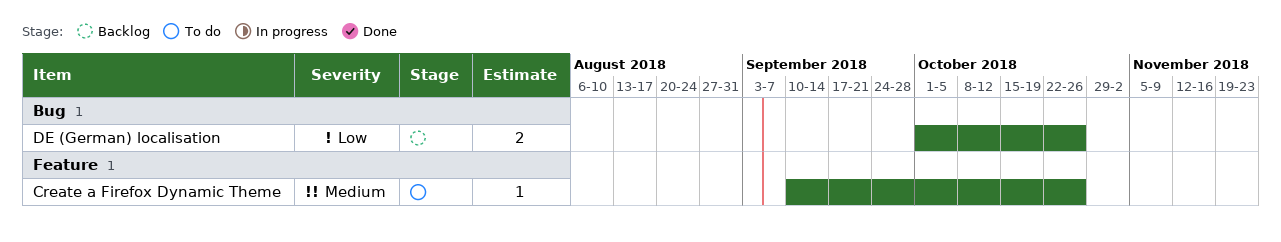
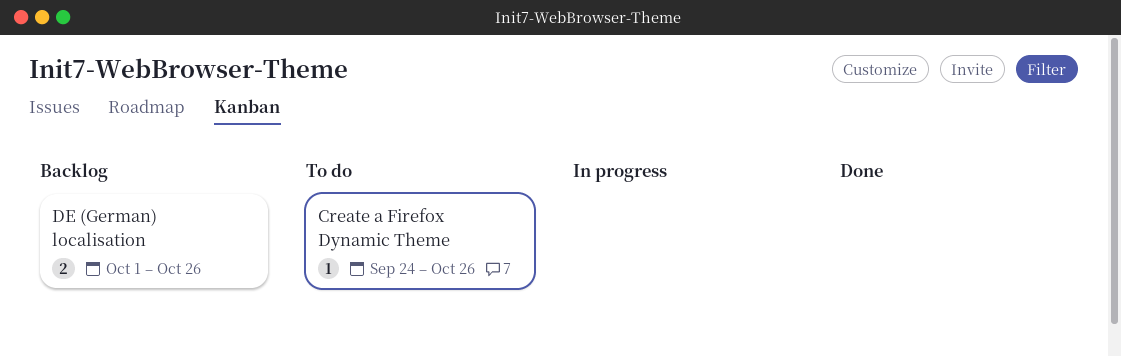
Create a Firefox Dynamic Theme, start: Sep 10 -> Sep 24

